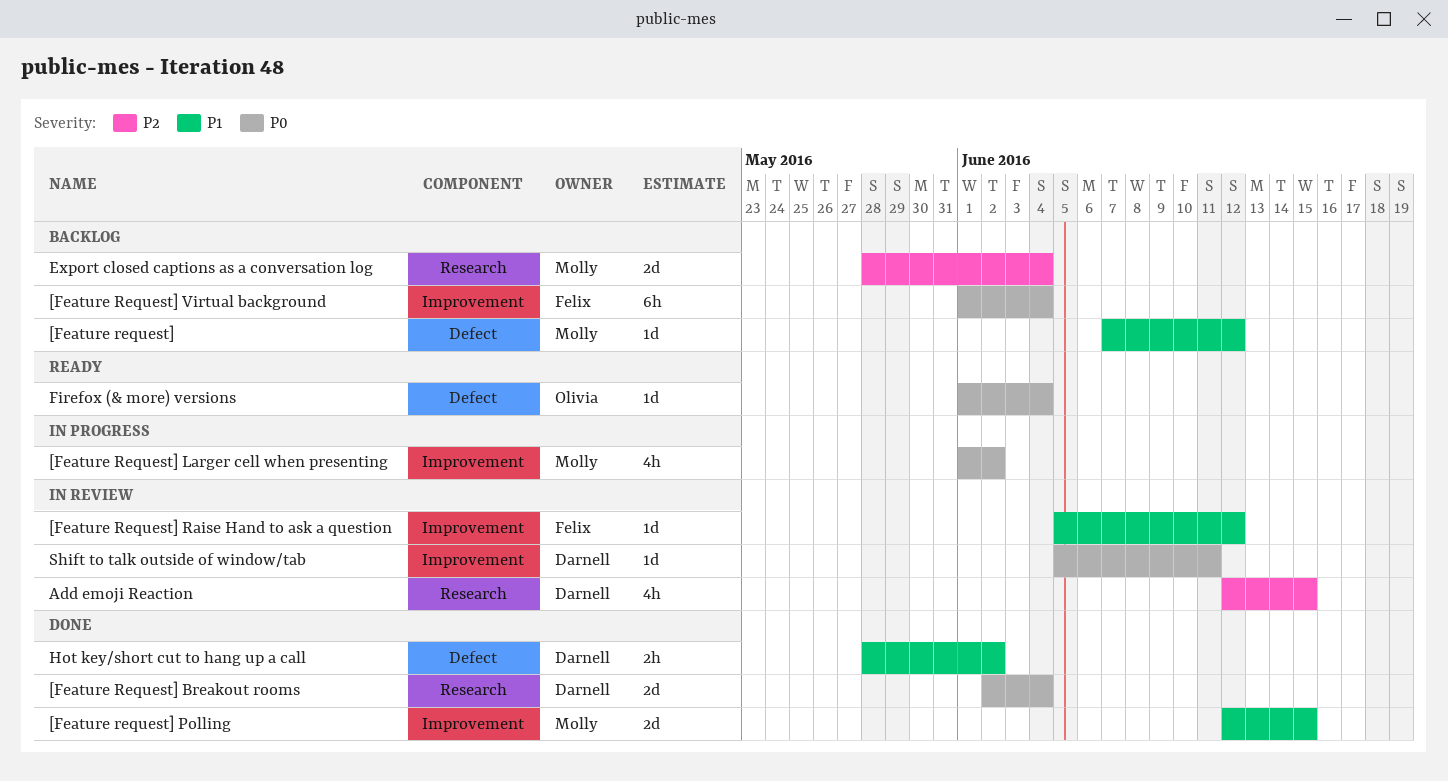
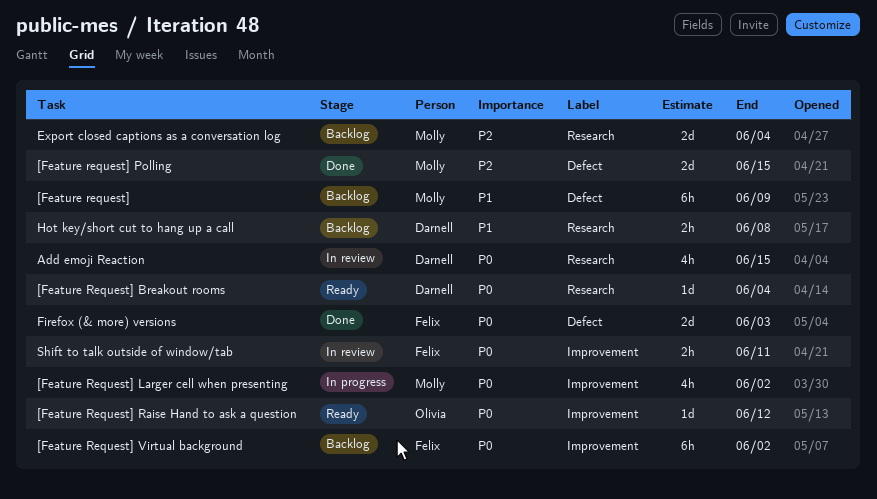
[Feature request], estimate: 1d -> 6h
[Feature request], due: Jun 12 -> Jun 9
[Feature Request] Breakout rooms, status: Done -> Ready
[Feature Request] Breakout rooms, estimate: 2d -> 1d
[Feature request] Polling, priority: P1 -> P2
[Feature request] Polling, label: Improvement -> Defect
[Feature Request] Raise Hand to ask a question, status: In review -> Ready
[Feature Request] Raise Hand to ask a question, owner: Felix -> Olivia
[Feature Request] Raise Hand to ask a question, priority: P1 -> P0
[Feature Request] Virtual background, due: Jun 4 -> Jun 2
Add emoji Reaction, priority: P2 -> P0
Firefox (& more) versions, status: Ready -> Done
Firefox (& more) versions, owner: Olivia -> Felix
Firefox (& more) versions, estimate: 1d -> 2d
Firefox (& more) versions, due: Jun 4 -> Jun 3
Hot key/short cut to hang up a call, status: Done -> Backlog
Hot key/short cut to hang up a call, label: Defect -> Research
Hot key/short cut to hang up a call, due: Jun 2 -> Jun 8
Shift to talk outside of window/tab, owner: Darnell -> Felix
Shift to talk outside of window/tab, estimate: 1d -> 2h

